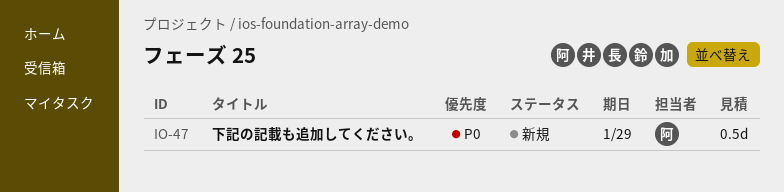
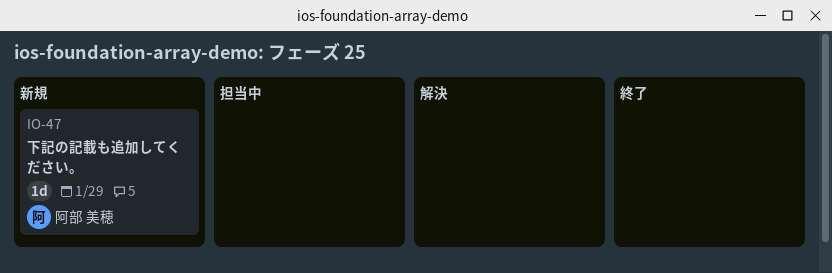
IO-47, estimate: 0.5d -> 1d

